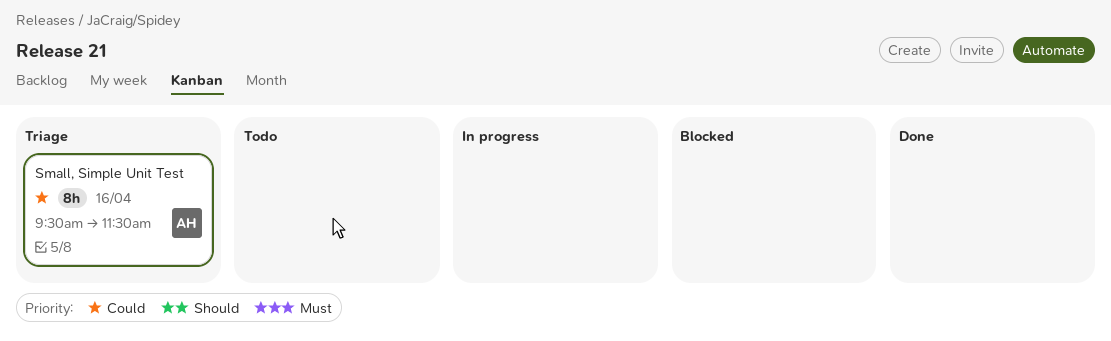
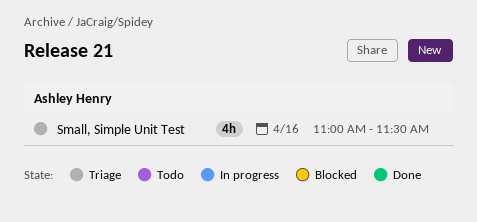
Small, Simple Unit Test, estimate: 8h -> 4h
Small, Simple Unit Test, begins: 09:30 -> 11:00

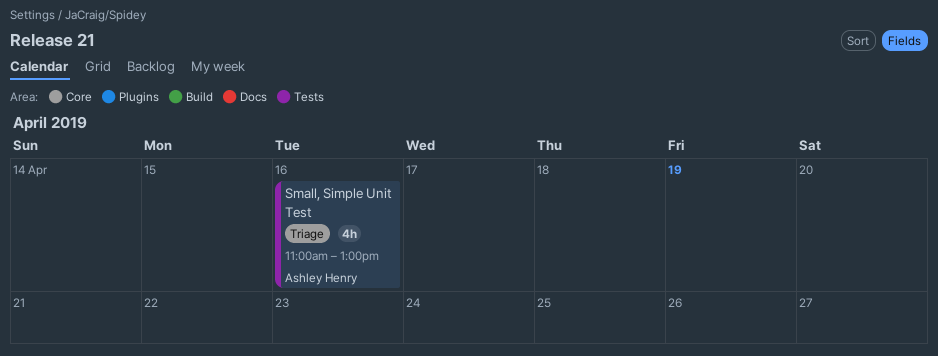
Small, Simple Unit Test, ends: 11:30 -> 13:00

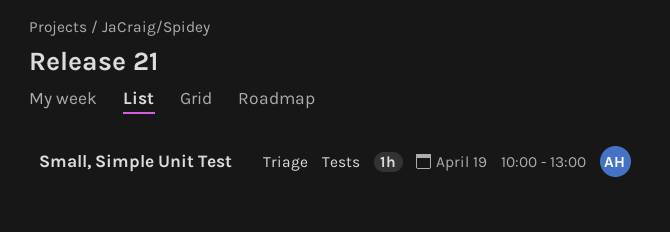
Small, Simple Unit Test, estimate: 4h -> 1h
Small, Simple Unit Test, day: Apr 16 -> Apr 19
Small, Simple Unit Test, begins: 11:00 -> 10:00

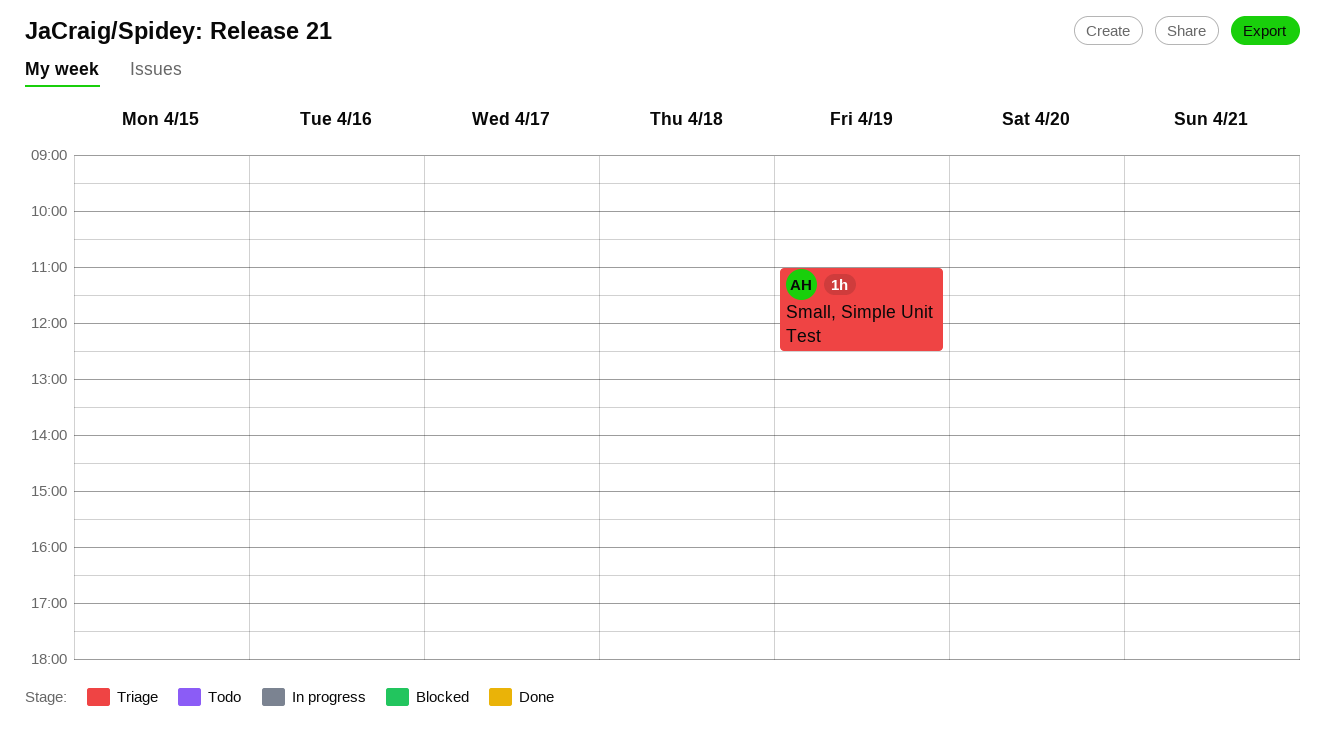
Small, Simple Unit Test, begins: 10:00 -> 11:00
Small, Simple Unit Test, ends: 13:00 -> 12:30

